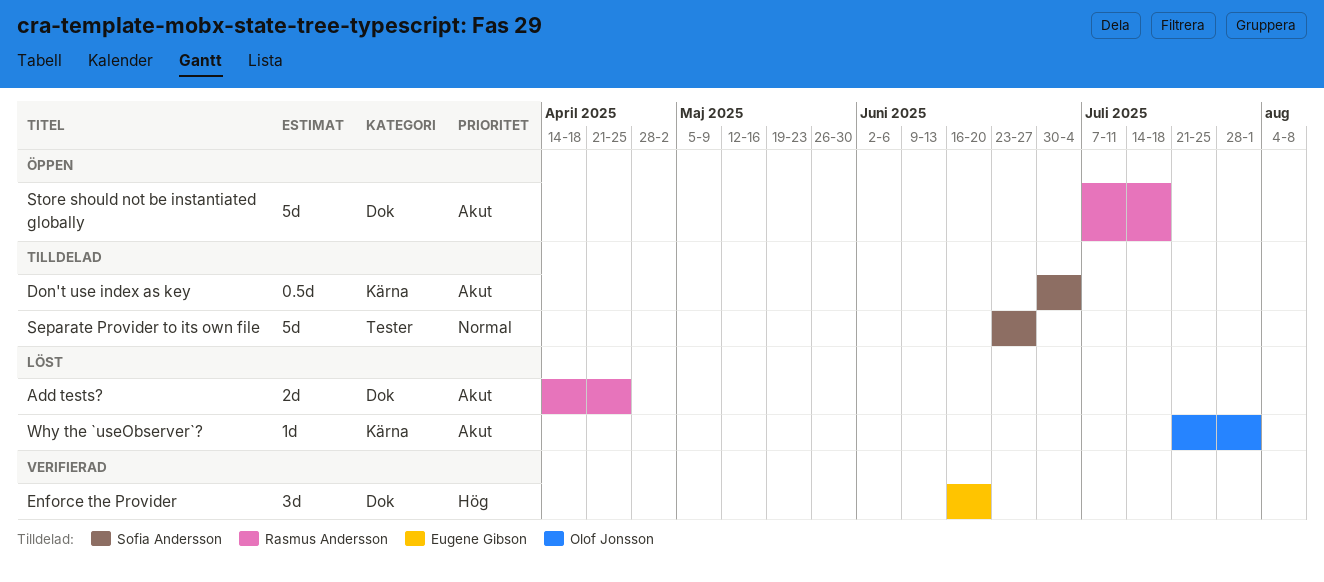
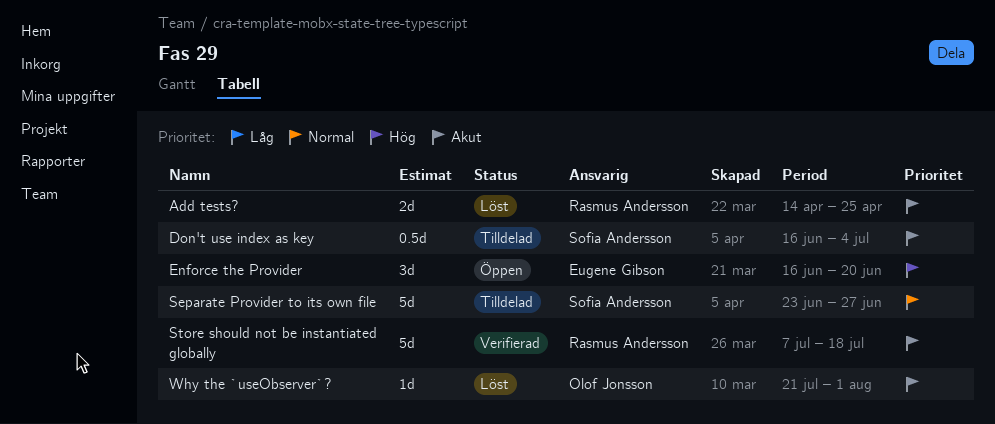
Don't use index as key, start: Jun 30 -> Jun 16
Enforce the Provider, status: Verifierad -> Öppen
Store should not be instantiated globally, status: Öppen -> Verifierad

